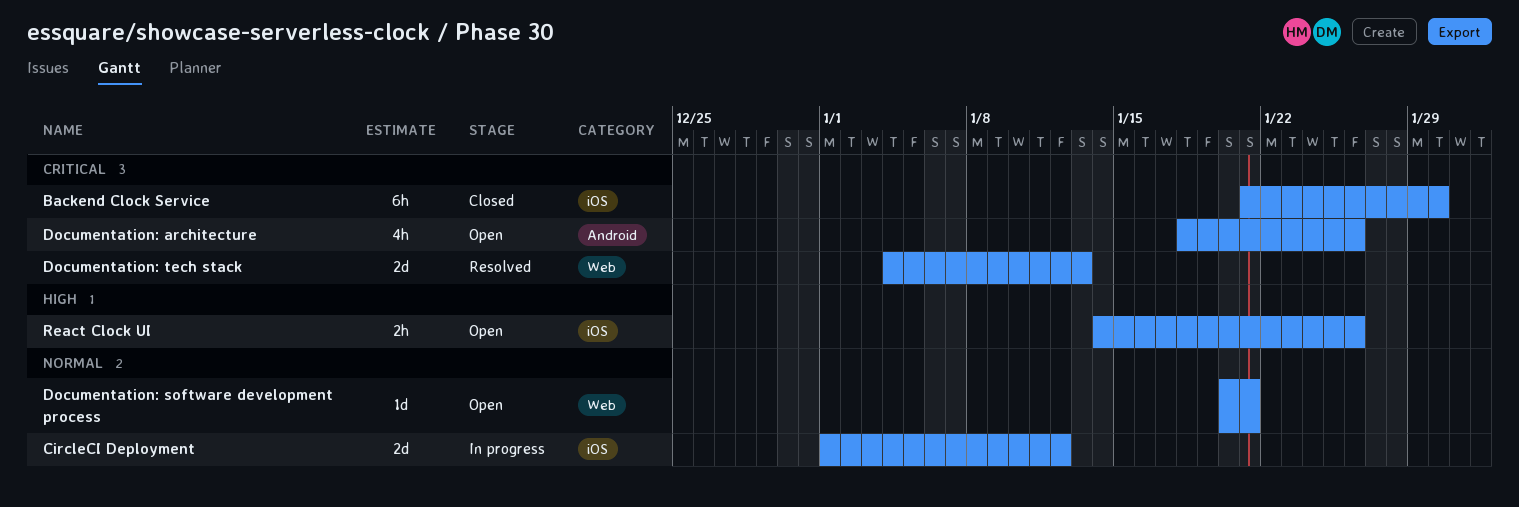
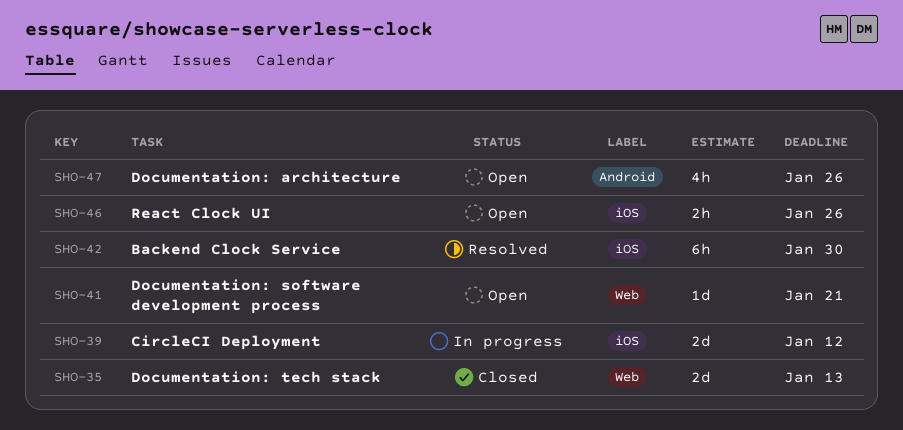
Backend Clock Service, status: Closed -> Resolved
Documentation: tech stack, status: Resolved -> Closed

